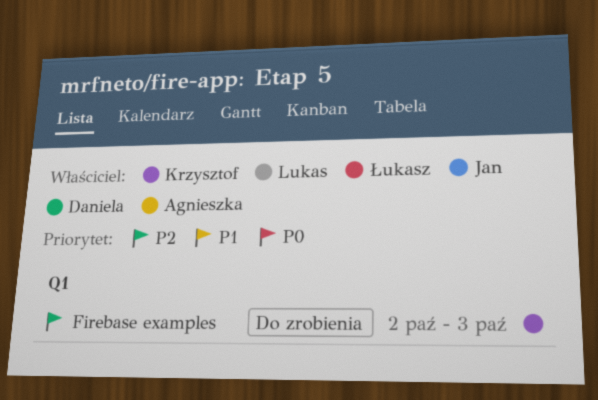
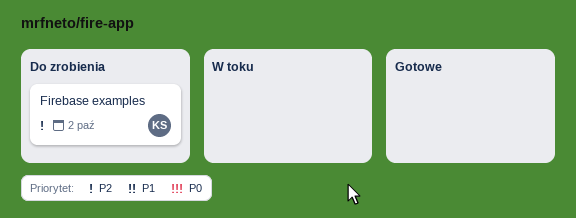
Firebase examples, due: Oct 3 -> Oct 2

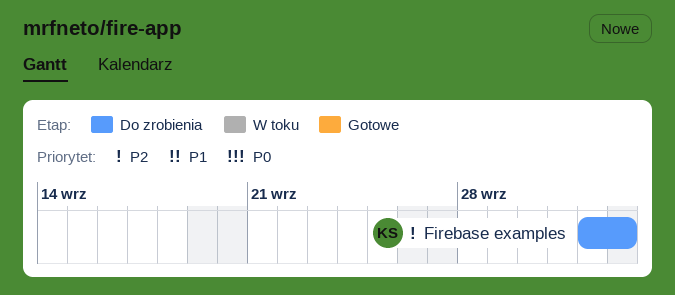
Firebase examples, due: Oct 2 -> Oct 3

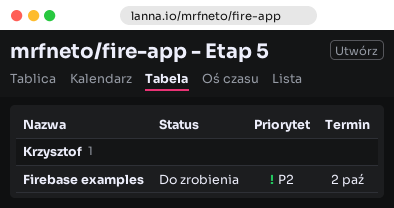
Firebase examples, due: Oct 3 -> Oct 2

